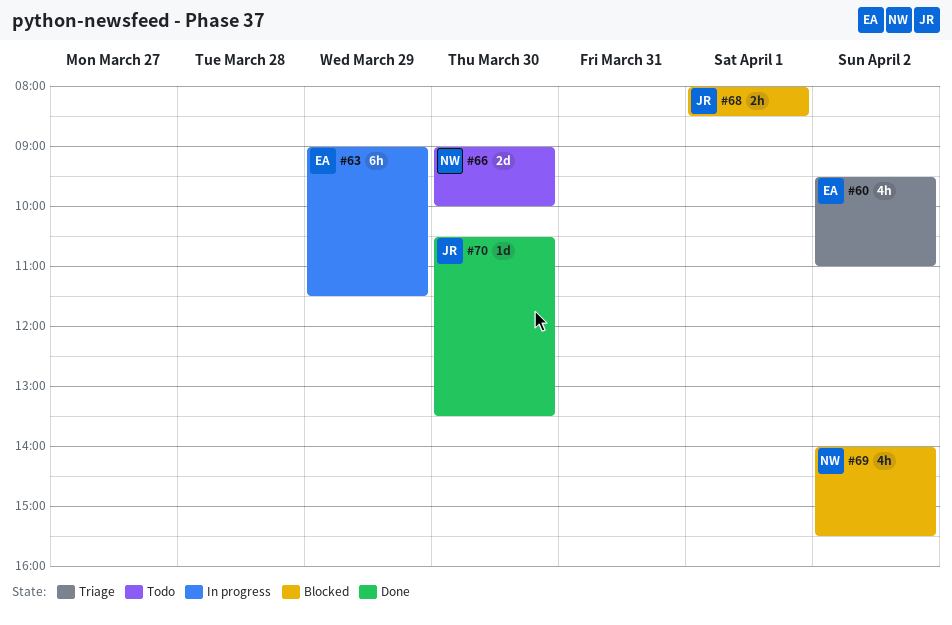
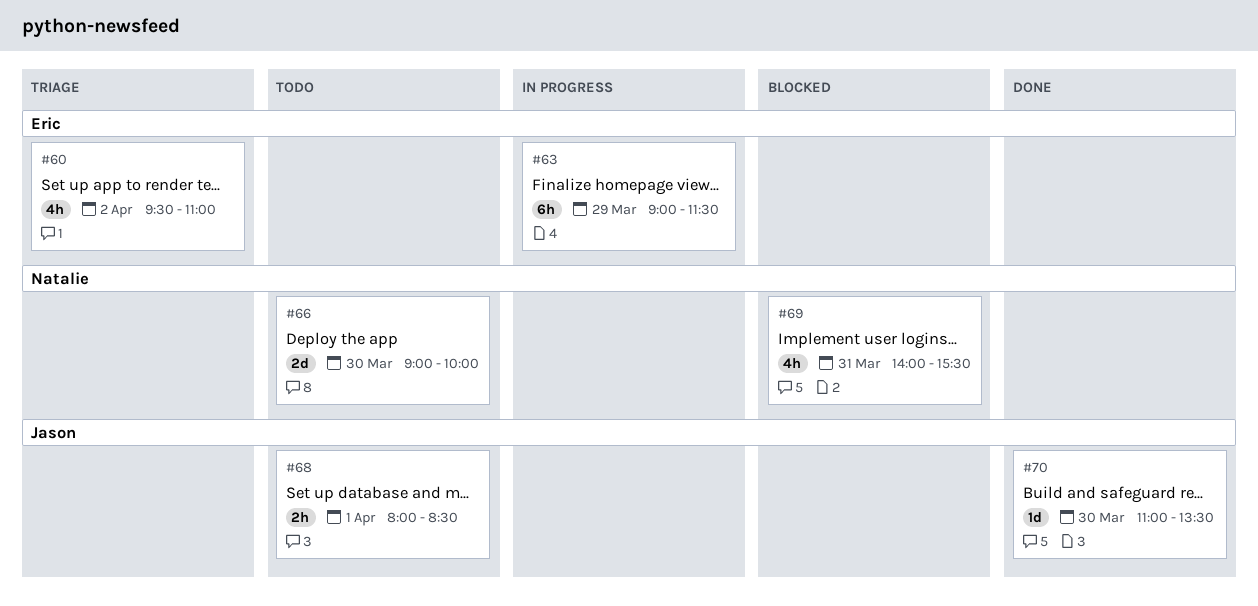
#68, status: Blocked -> Todo
#69, day: Apr 2 -> Mar 31
#70, begins: 10:30 -> 11:00

